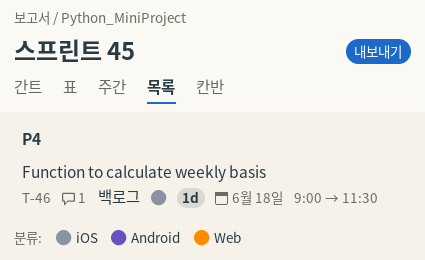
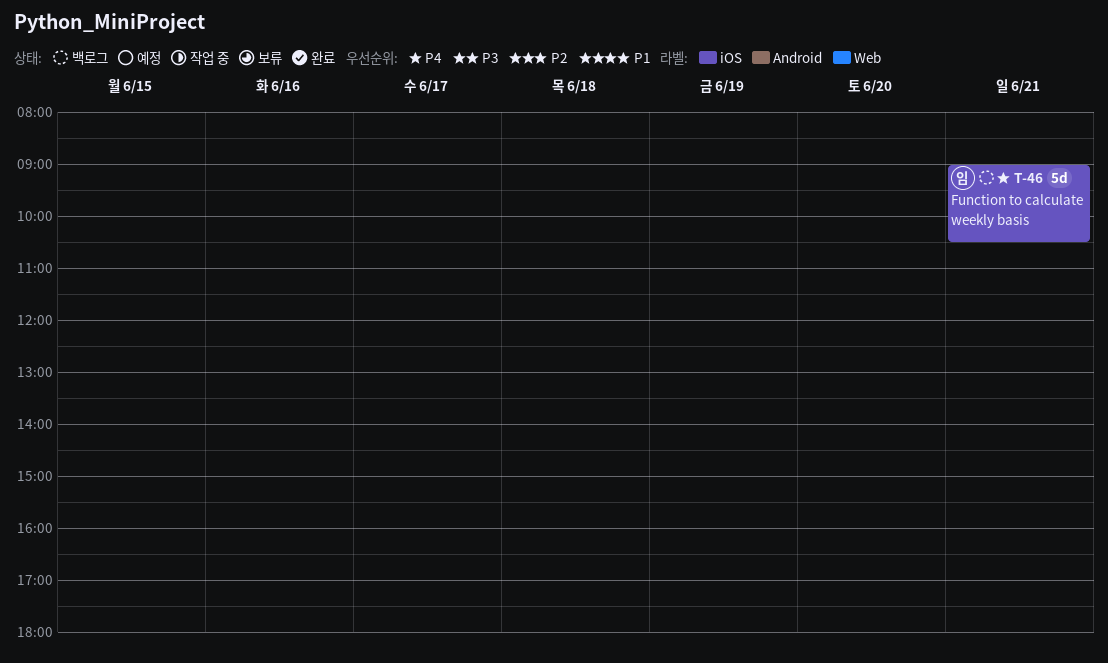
T-46, estimate: 1d -> 5d
T-46, day: Jun 18 -> Jun 21
T-46, ends: 11:30 -> 10:30

